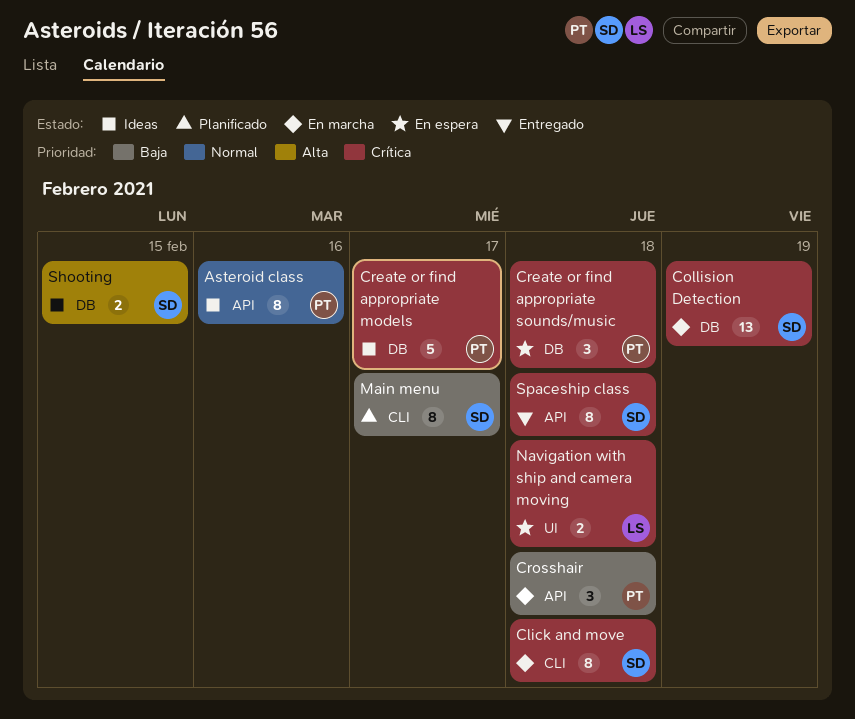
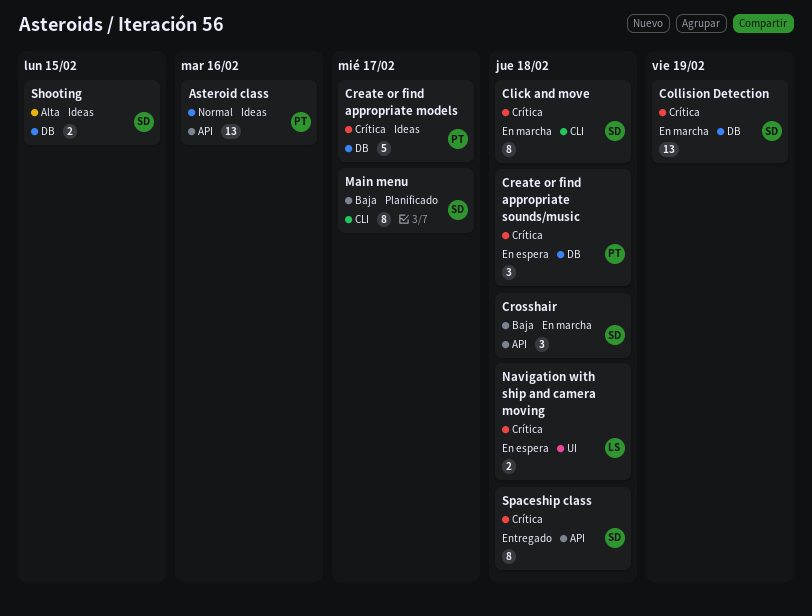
Asteroid class, estimate: 8 -> 13
Crosshair, owner: PT -> SD

